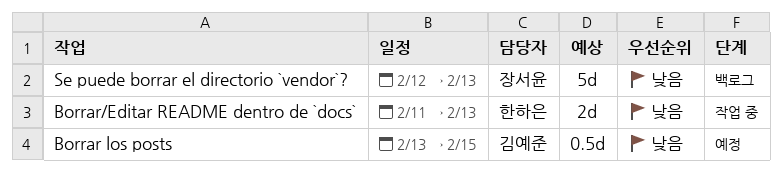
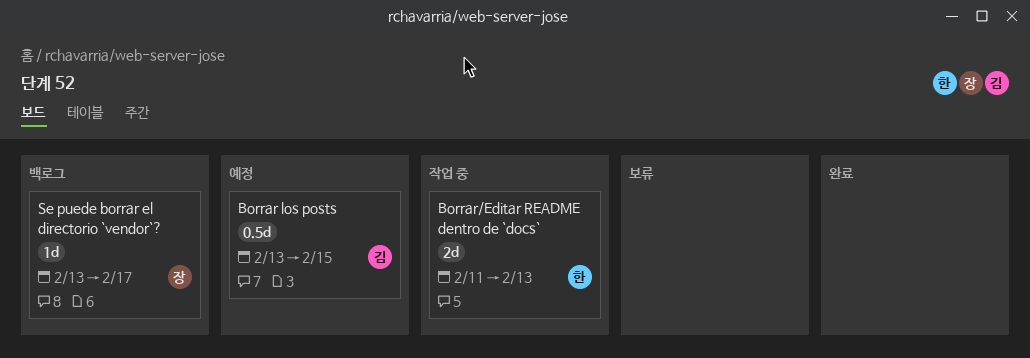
Se puede borrar el directorio `vendor`?, estimate: 5d -> 1d
Se puede borrar el directorio `vendor`?, start: Feb 12 -> Feb 13
Se puede borrar el directorio `vendor`?, due: Feb 13 -> Feb 17

